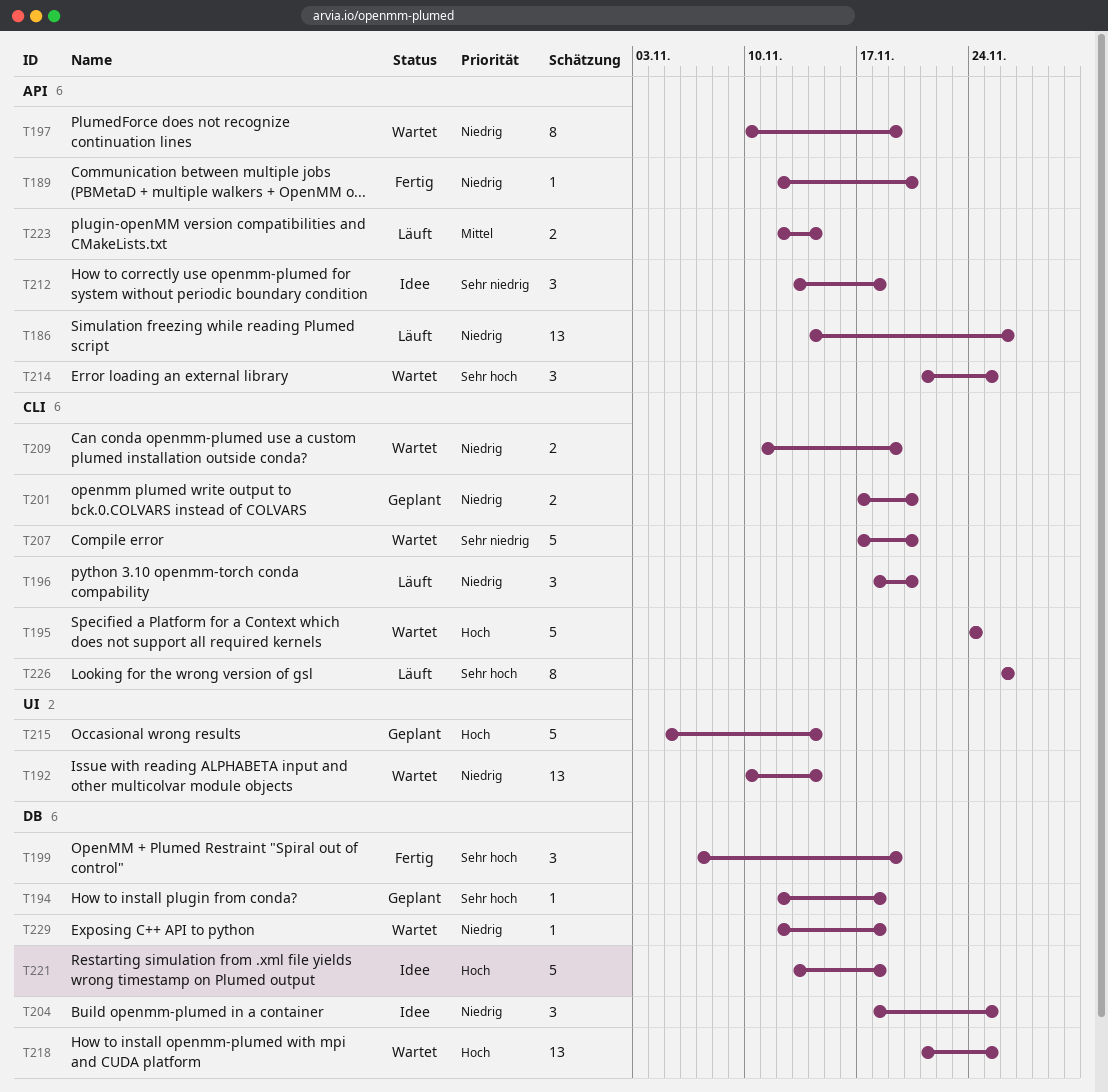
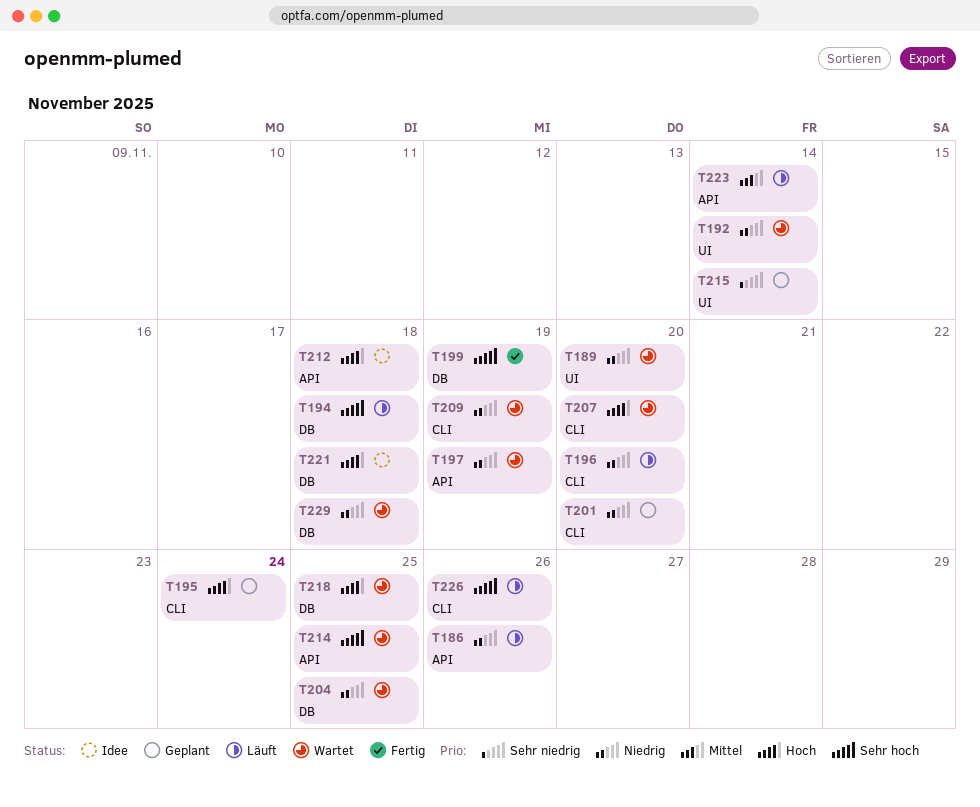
T189, status: Fertig -> Wartet
T189, label: API -> UI
T194, status: Geplant -> Läuft
T195, status: Wartet -> Geplant
T204, status: Idee -> Wartet
T207, priority: Sehr niedrig -> Hoch
T212, priority: Sehr niedrig -> Hoch
T215, priority: Hoch -> Sehr niedrig

